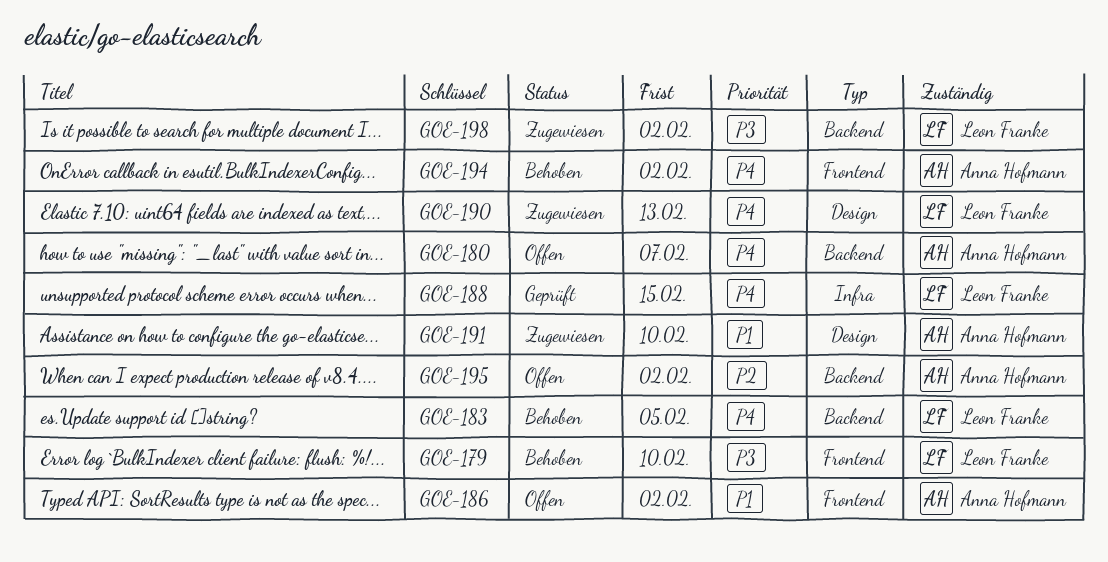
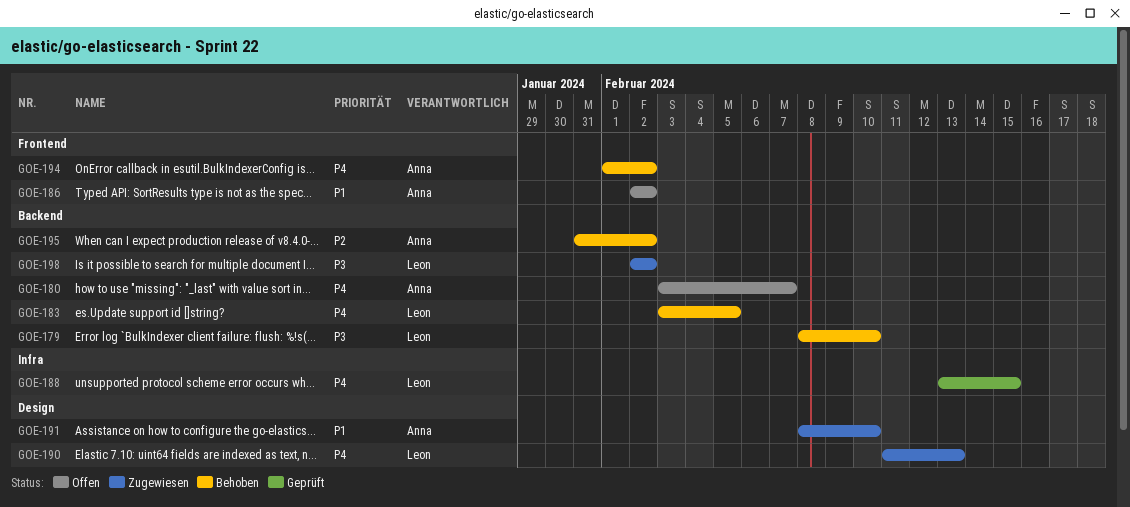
GOE-179, label: Frontend -> Backend
GOE-195, status: Offen -> Behoben

